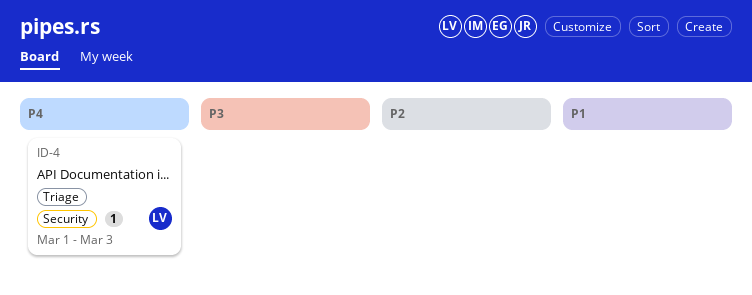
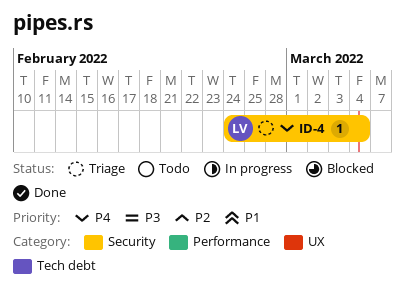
ID-4, start: Mar 1 -> Feb 24
ID-4, due: Mar 3 -> Mar 4

